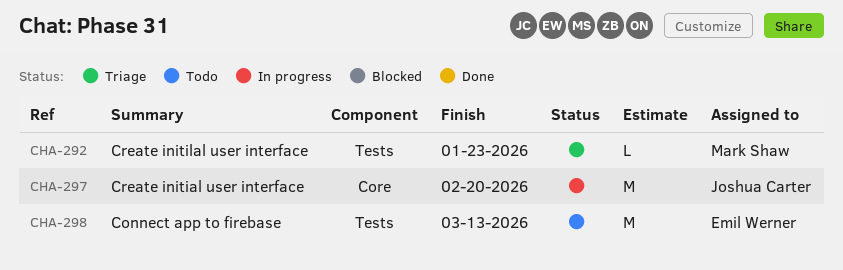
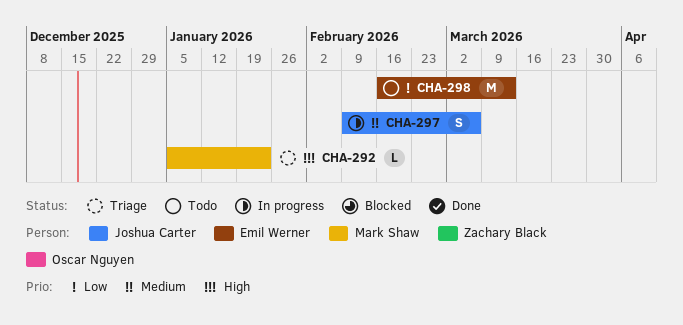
CHA-297, estimate: M -> S
CHA-297, due: Feb 20 -> Mar 6

